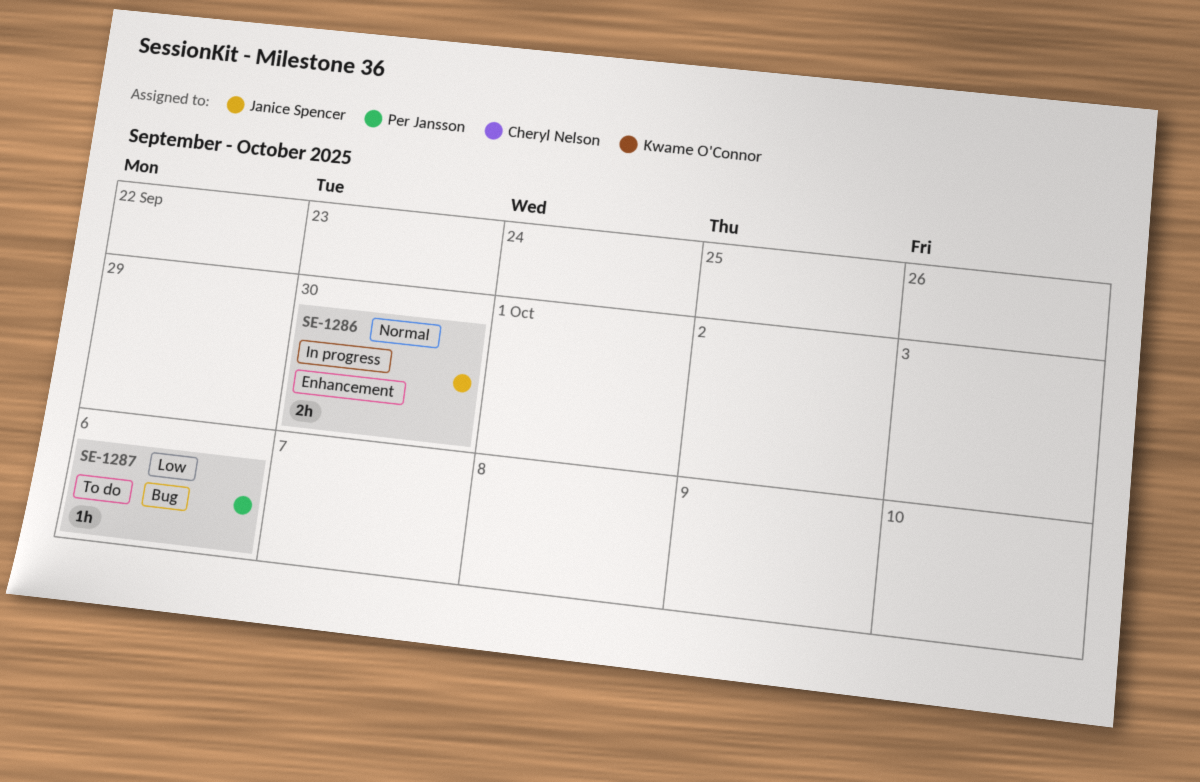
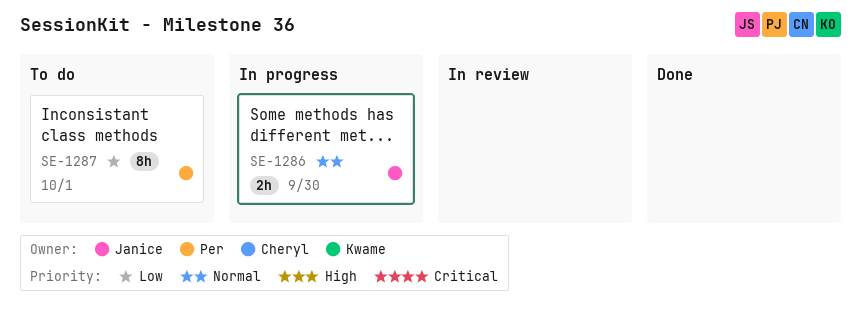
SE-1287, estimate: 1h -> 8h
SE-1287, due: Oct 6 -> Oct 1

